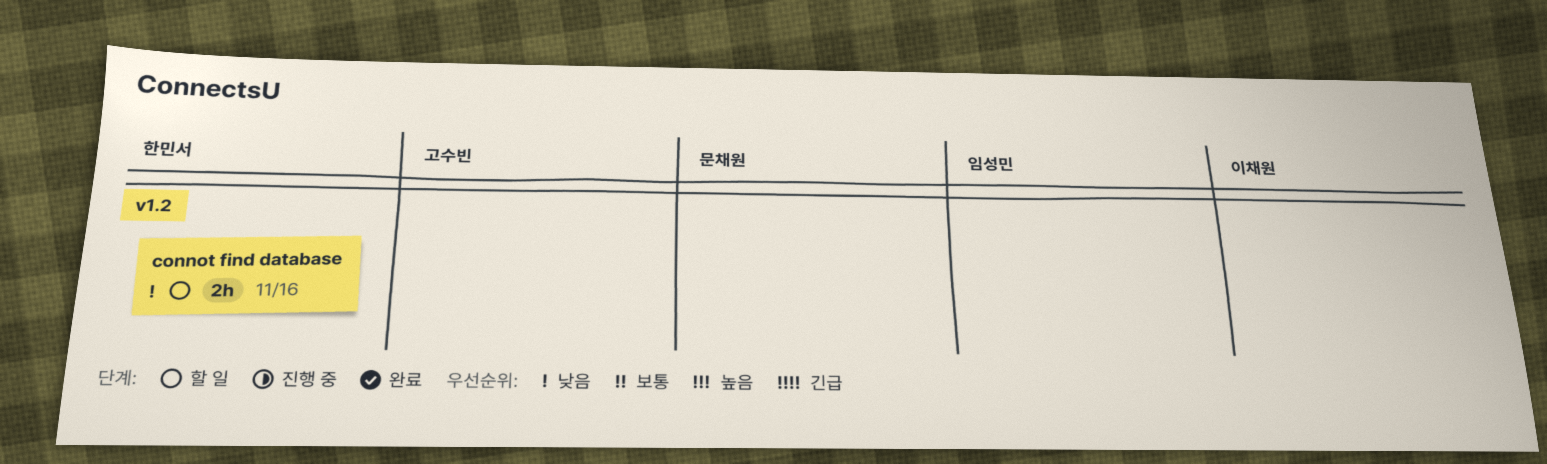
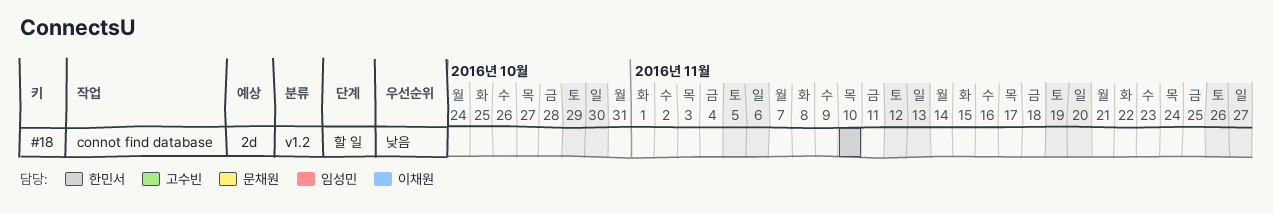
connot find database, estimate: 2h -> 2d
connot find database, due: Nov 16 -> Nov 10

